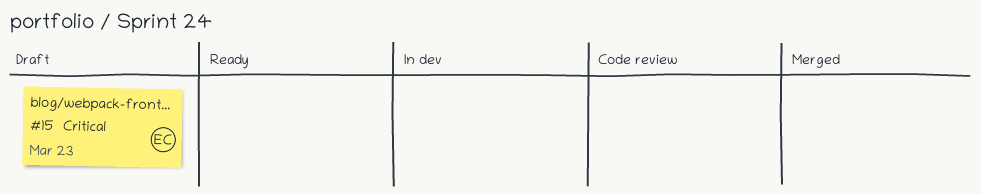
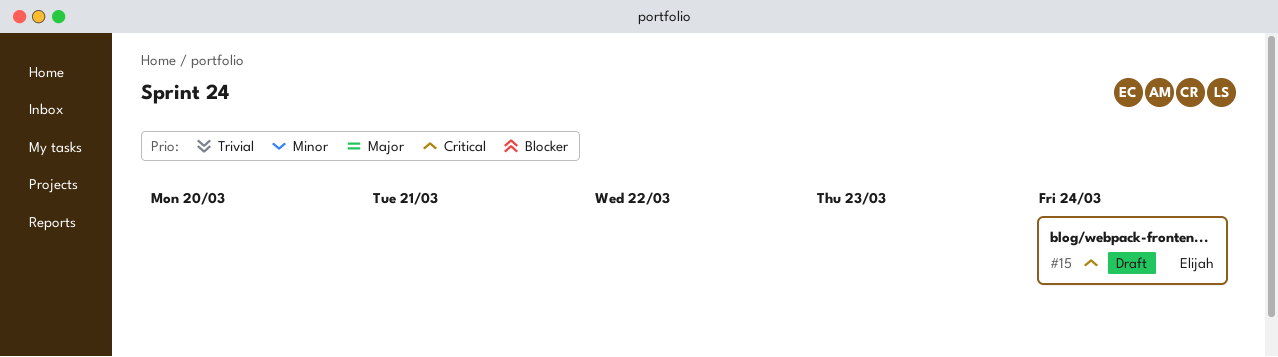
#15, due: Mar 23 -> Mar 24

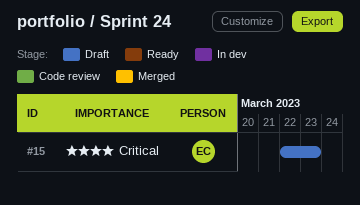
#15, due: Mar 24 -> Mar 23

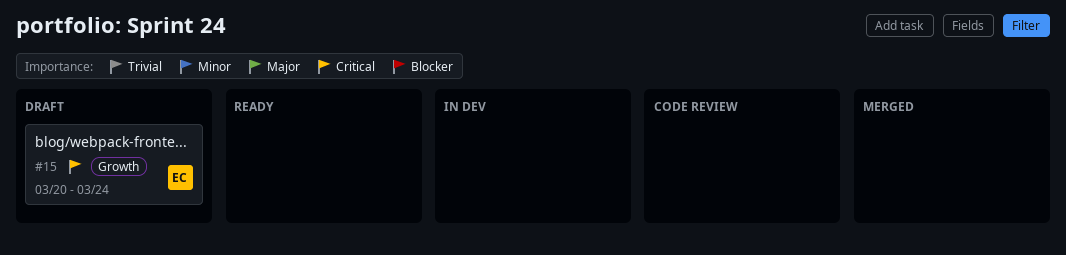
#15, start: Mar 22 -> Mar 20
#15, due: Mar 23 -> Mar 24

